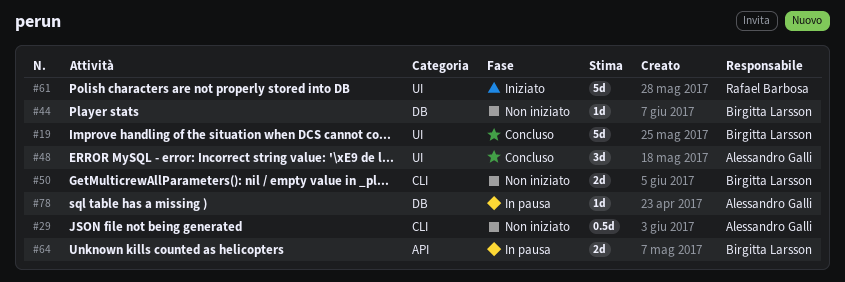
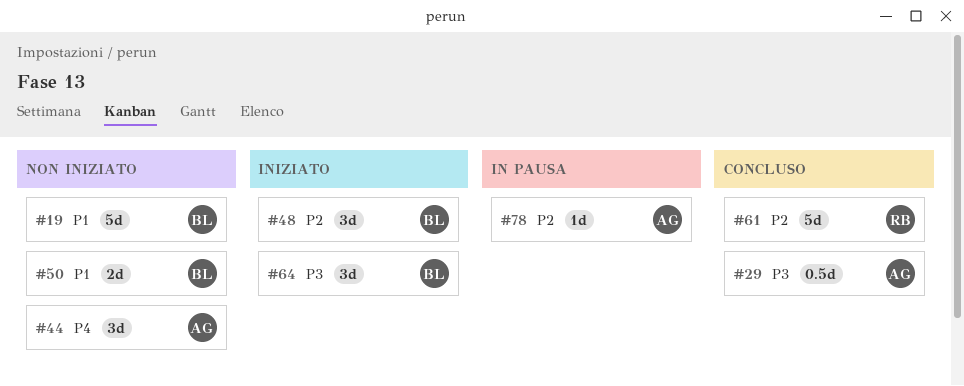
#19, status: Concluso -> Non iniziato
#29, status: Non iniziato -> Concluso
#44, owner: Birgitta Larsson -> Alessandro Galli
#44, estimate: 1d -> 3d
#48, status: Concluso -> Iniziato
#48, owner: Alessandro Galli -> Birgitta Larsson
#61, status: Iniziato -> Concluso
#64, status: In pausa -> Iniziato
#64, estimate: 2d -> 3d

